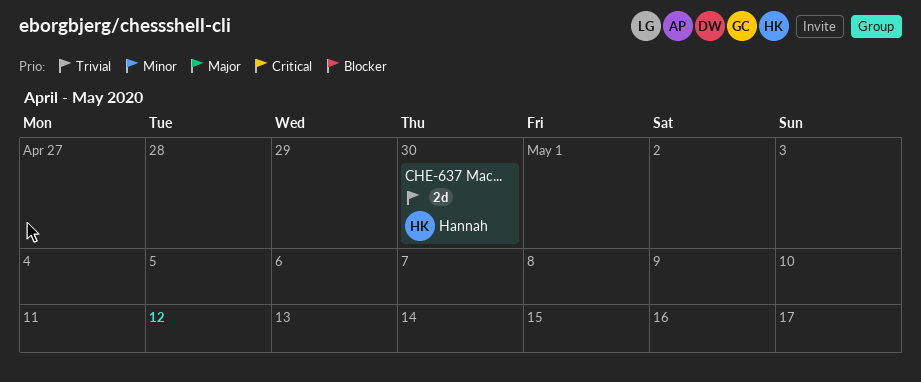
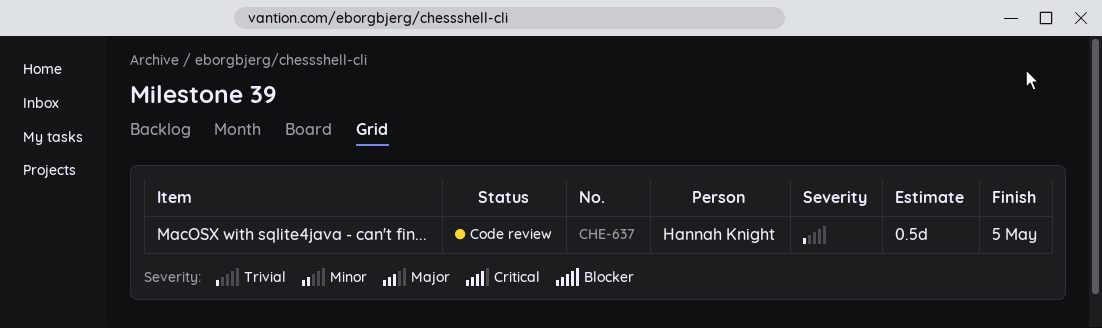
CHE-637, estimate: 2d -> 0.5d
CHE-637, due: Apr 30 -> May 5

